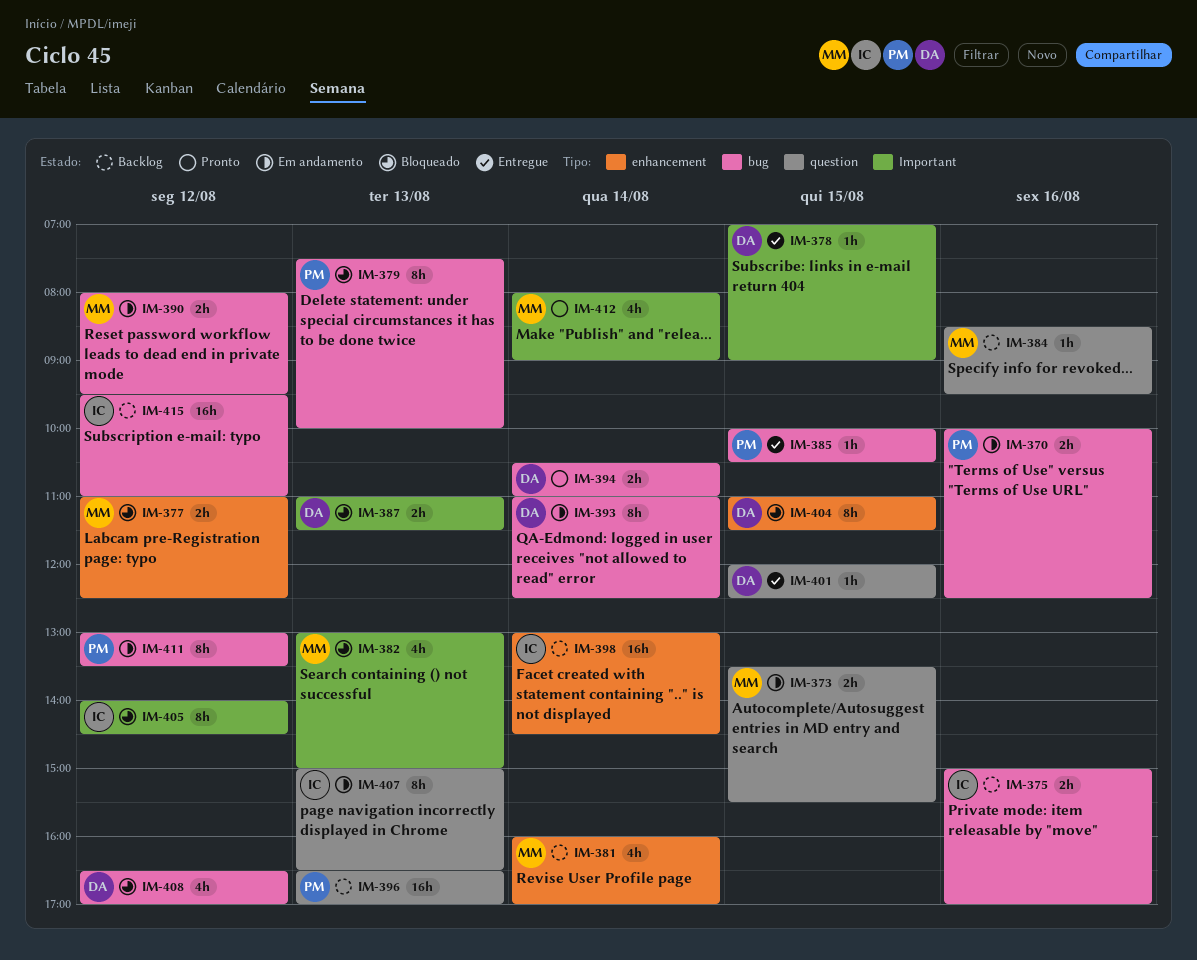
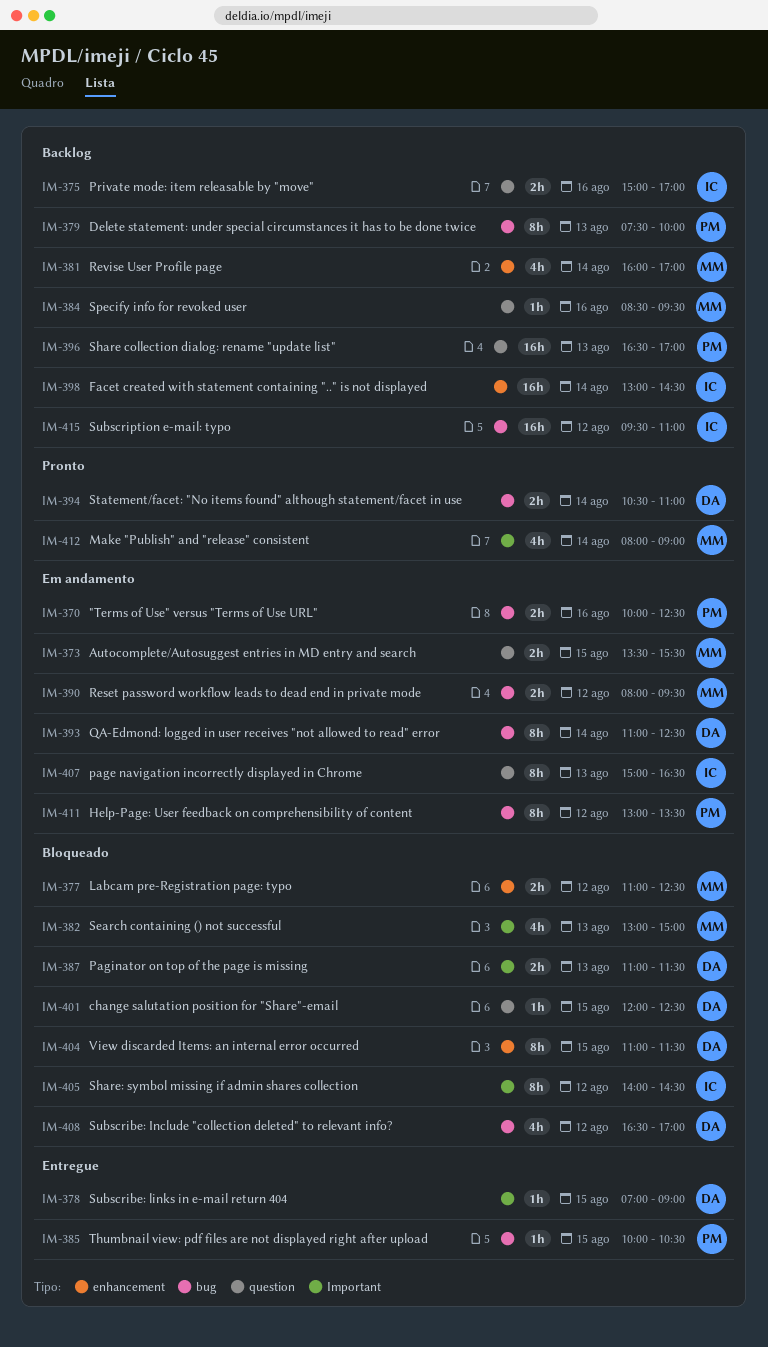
IM-375, label: bug -> question
IM-379, status: Bloqueado -> Backlog
IM-401, status: Entregue -> Bloqueado

